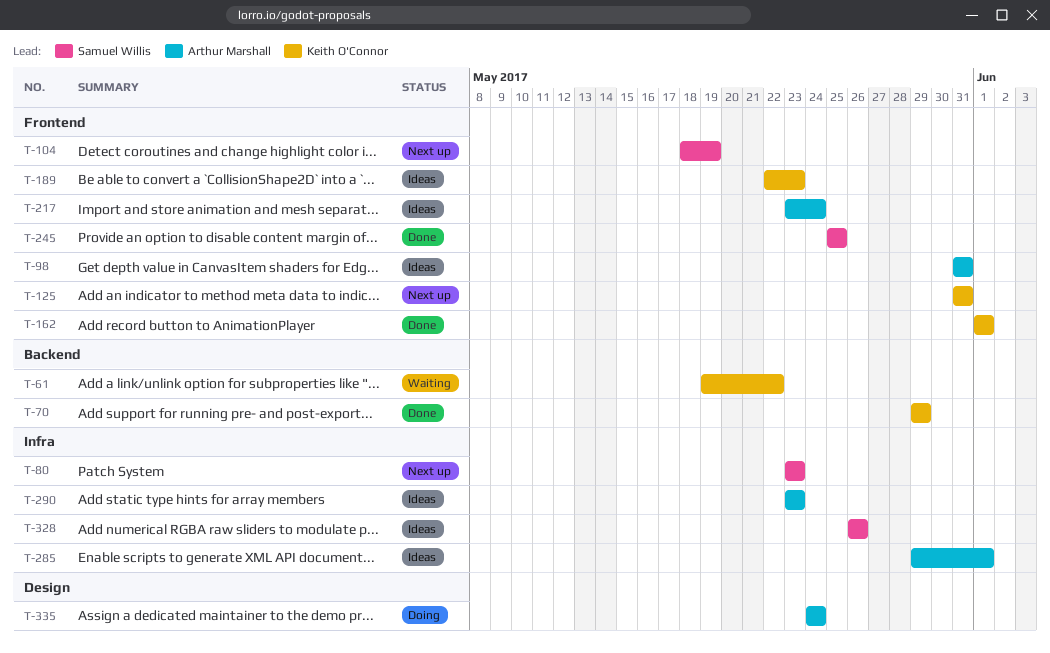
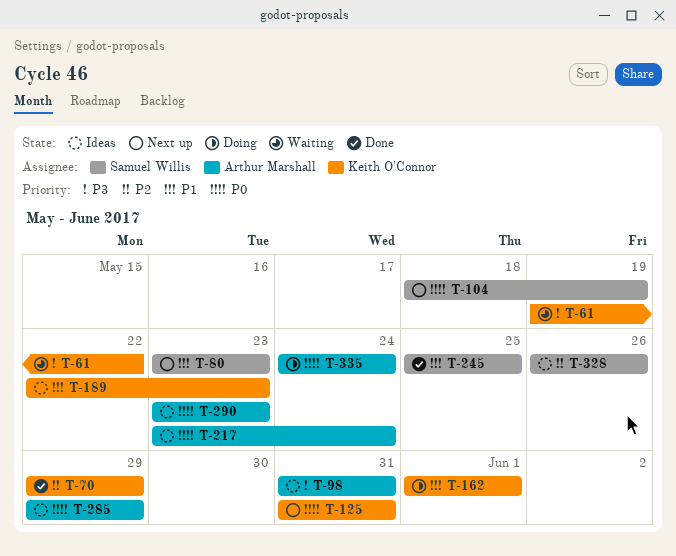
T-162, status: Done -> Doing
T-285, due: Jun 1 -> May 29

